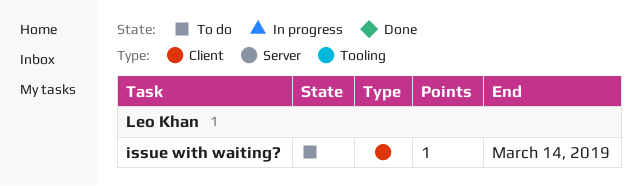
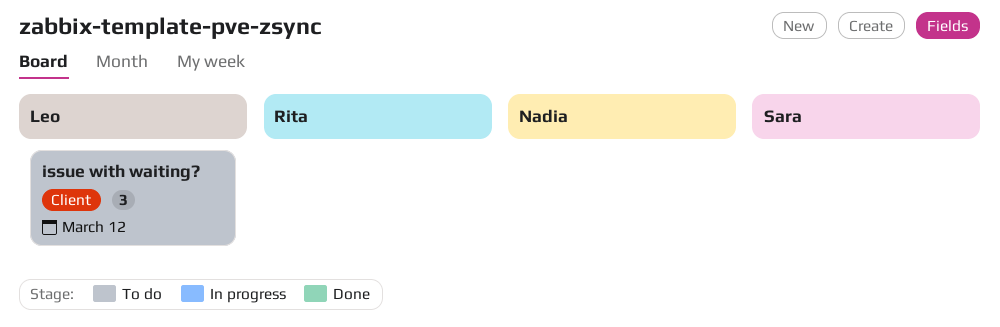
issue with waiting?, estimate: 1 -> 3
issue with waiting?, due: Mar 14 -> Mar 12

